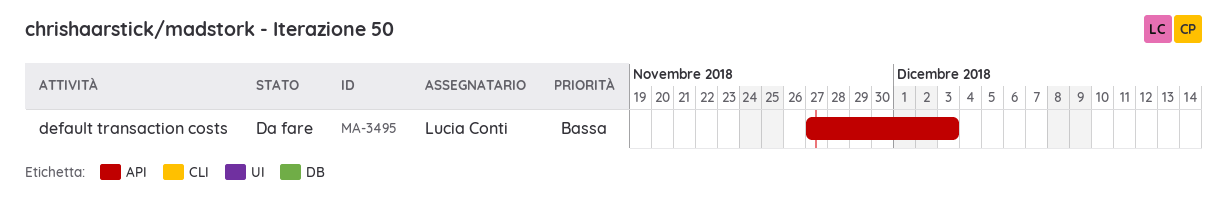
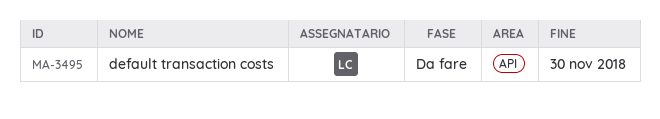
MA-3495, due: Dec 3 -> Nov 30

